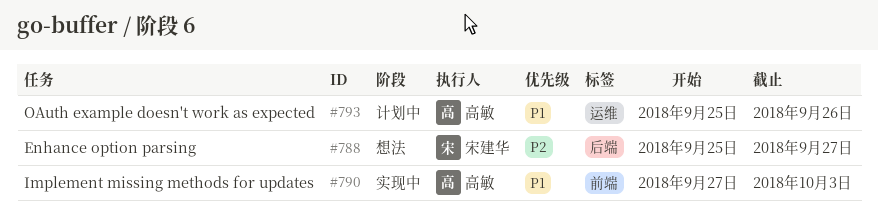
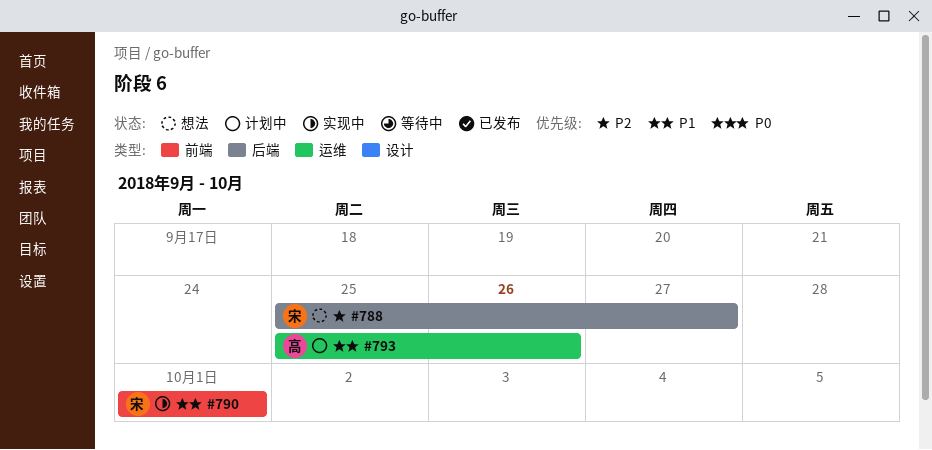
#790, owner: 高敏 -> 宋建华
#790, start: Sep 27 -> Oct 1
#790, due: Oct 3 -> Oct 1

